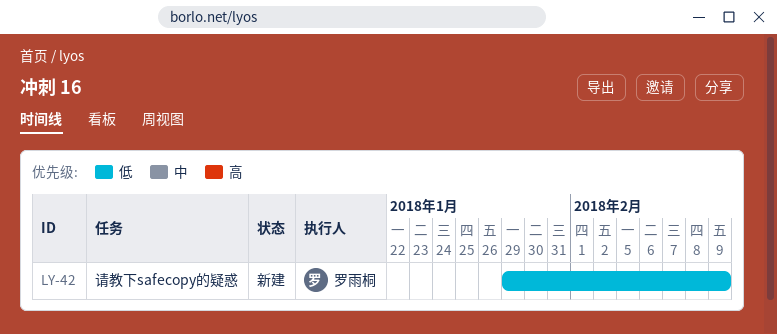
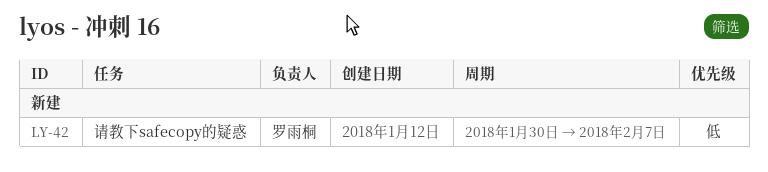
LY-42, start: Jan 29 -> Jan 30
LY-42, due: Feb 9 -> Feb 7

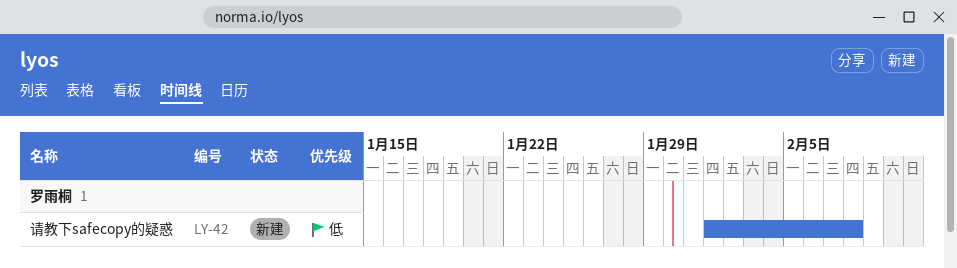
LY-42, start: Jan 30 -> Feb 1
LY-42, due: Feb 7 -> Feb 8

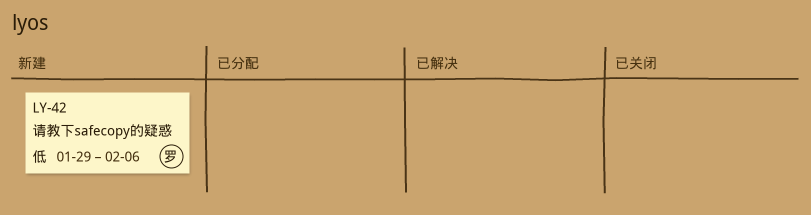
LY-42, start: Feb 1 -> Jan 29
LY-42, due: Feb 8 -> Feb 6

